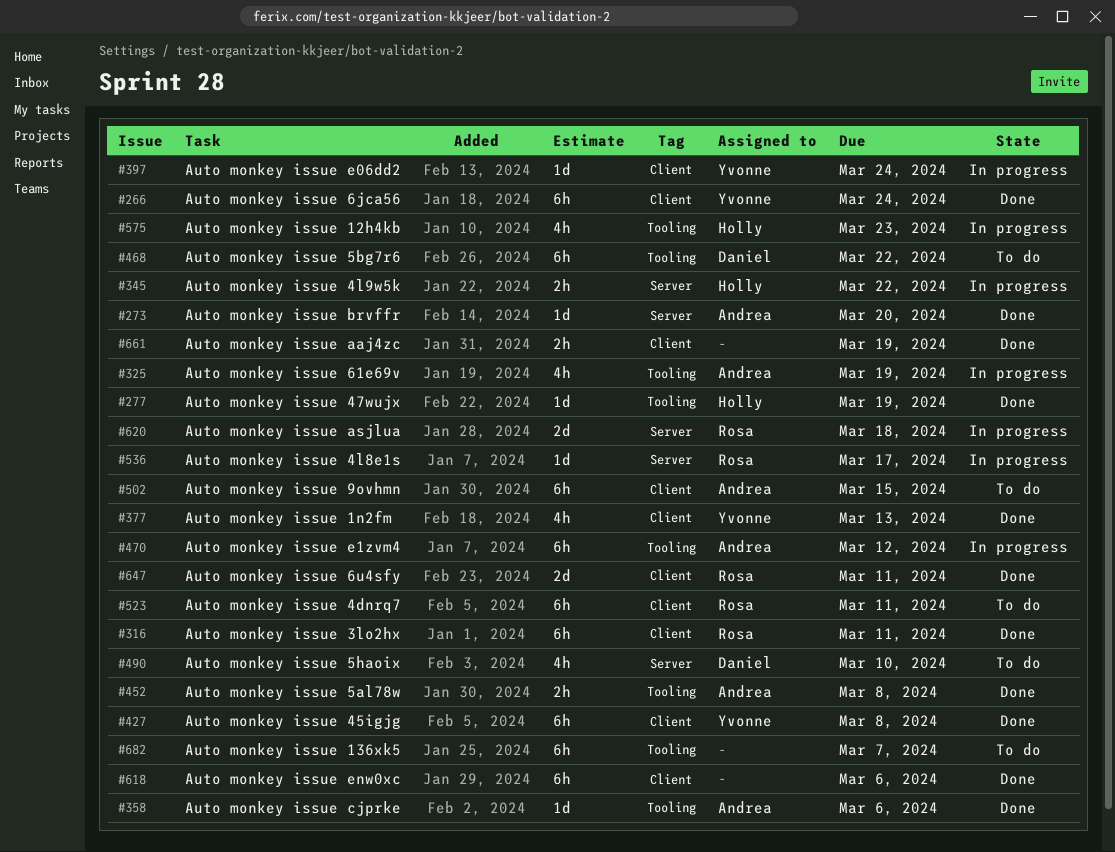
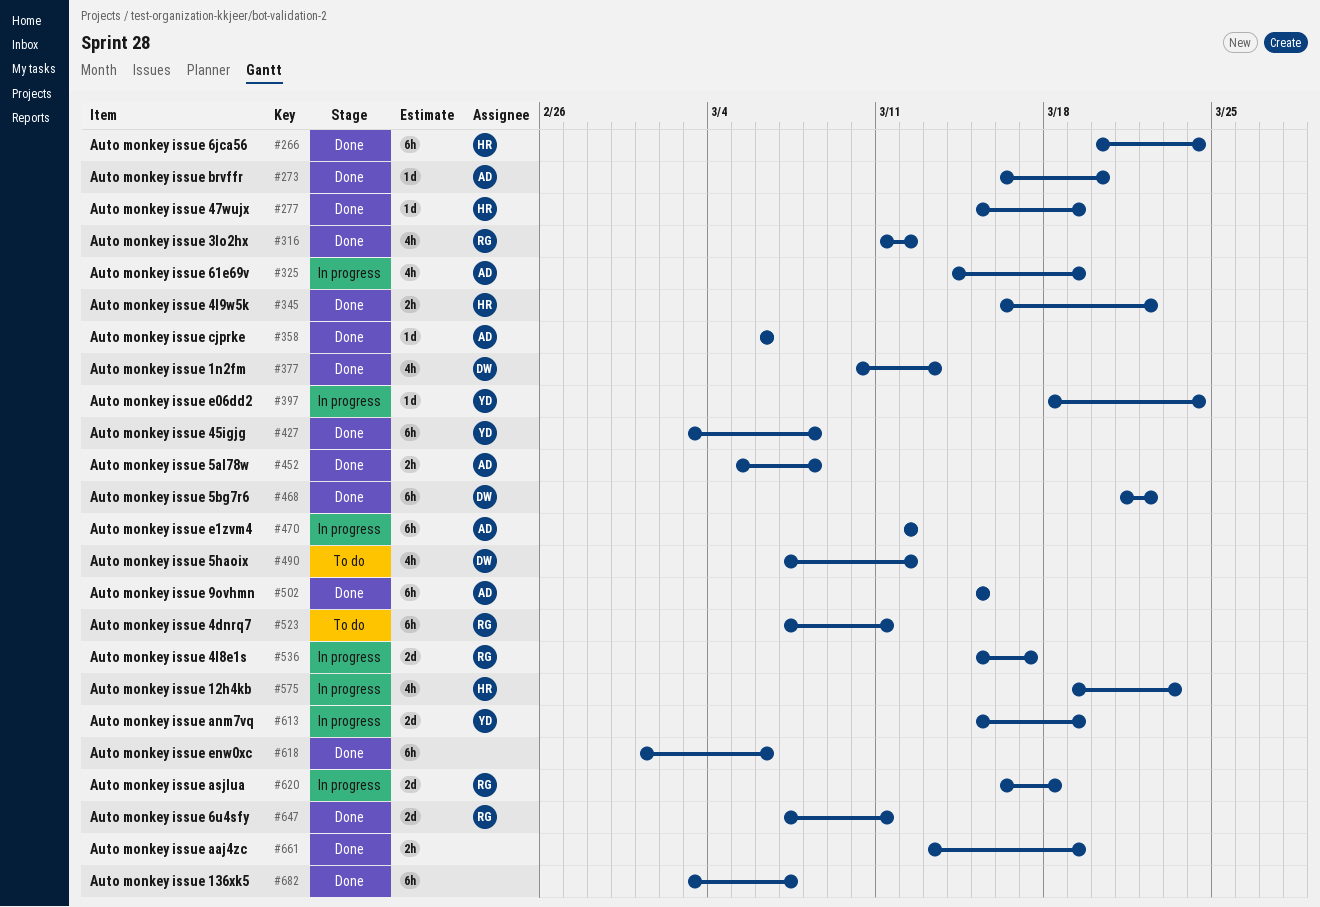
#266, owner: Yvonne -> Holly
#316, estimate: 6h -> 4h
#316, due: Mar 11 -> Mar 12
#345, status: In progress -> Done
#377, owner: Yvonne -> Daniel
#468, status: To do -> Done
#490, due: Mar 10 -> Mar 12
#502, status: To do -> Done
#536, estimate: 1d -> 2d
#613: none -> present
#682, status: To do -> Done

